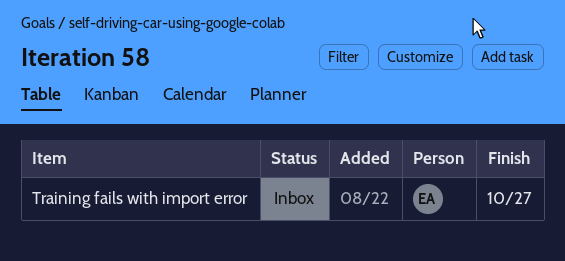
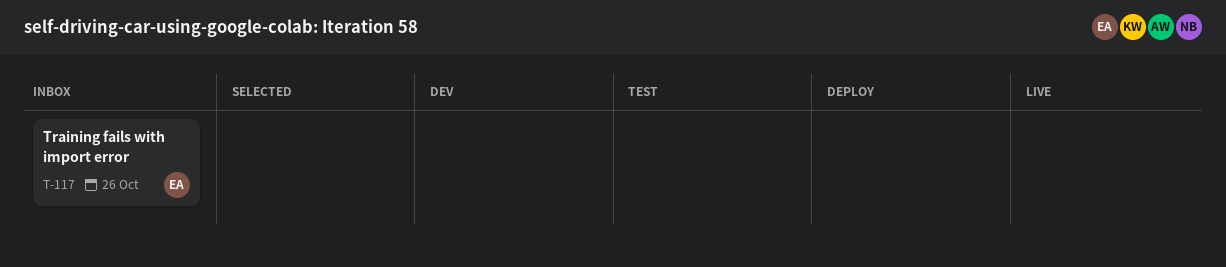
Training fails with import error, due: Oct 27 -> Oct 26

